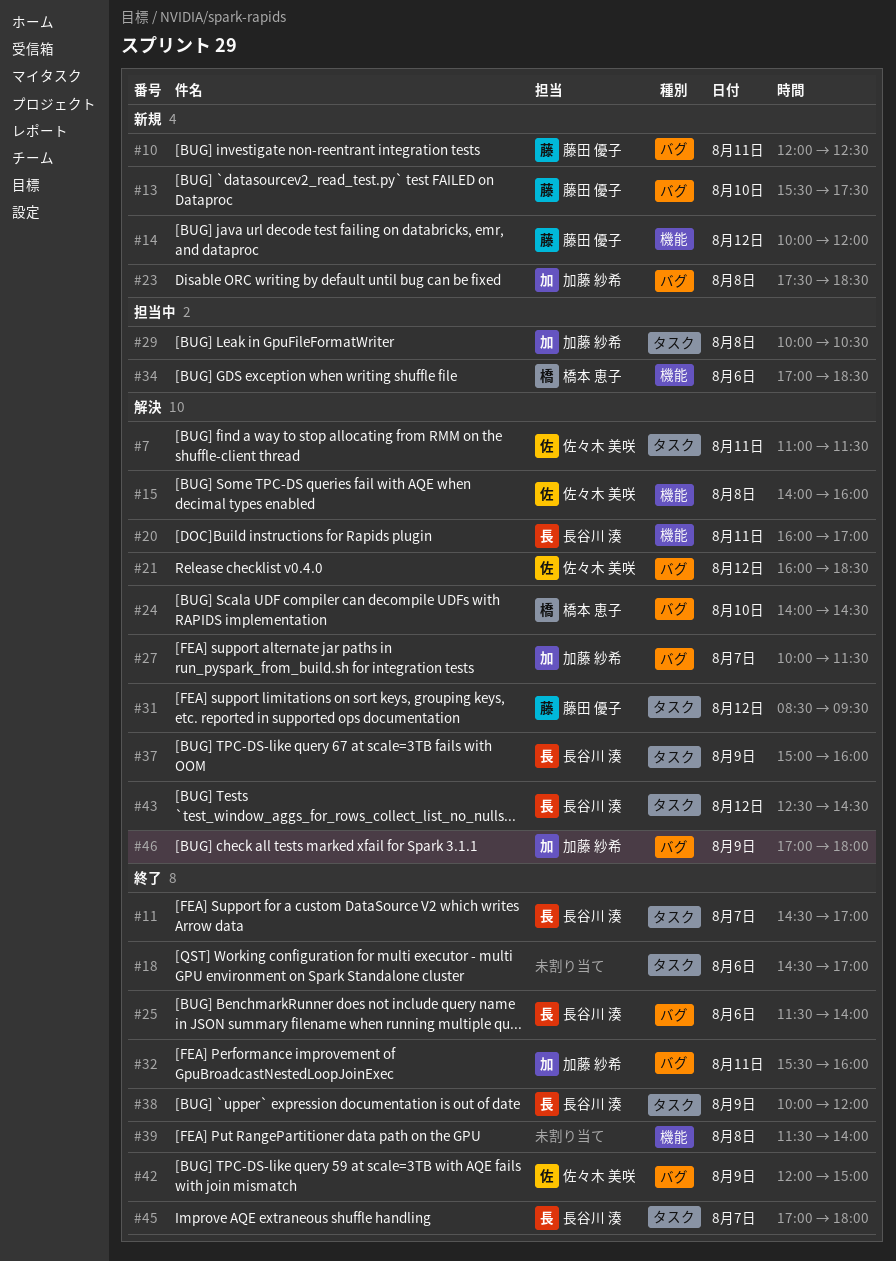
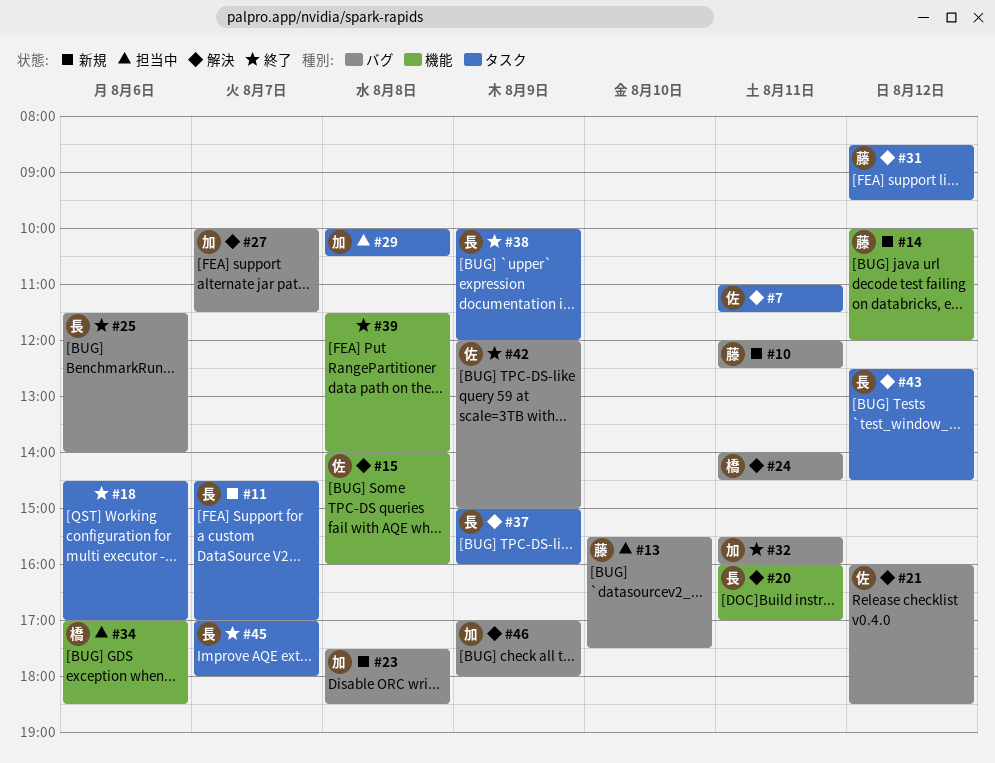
#11, status: 終了 -> 新規
#13, status: 新規 -> 担当中
#24, day: Aug 10 -> Aug 11

